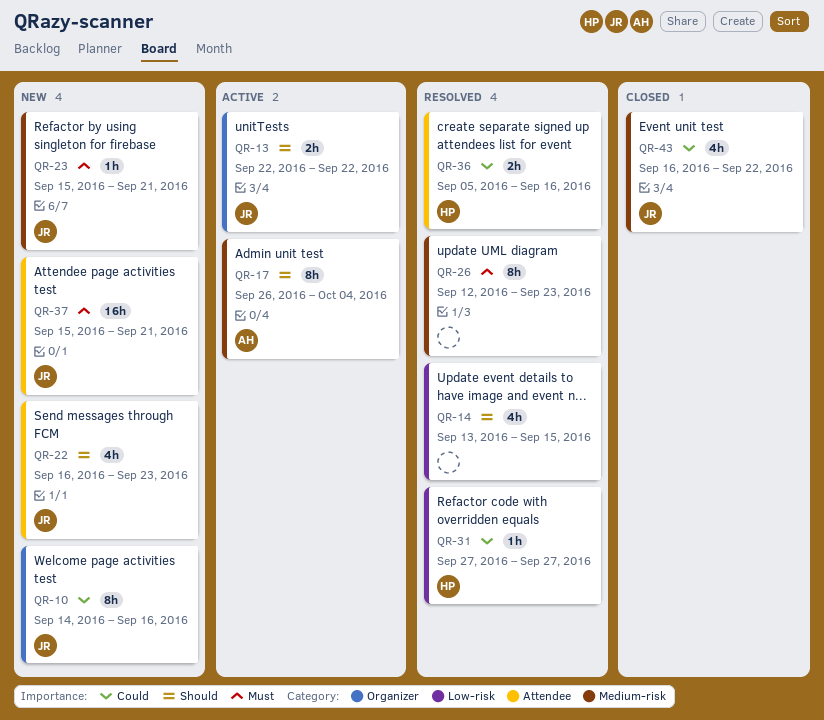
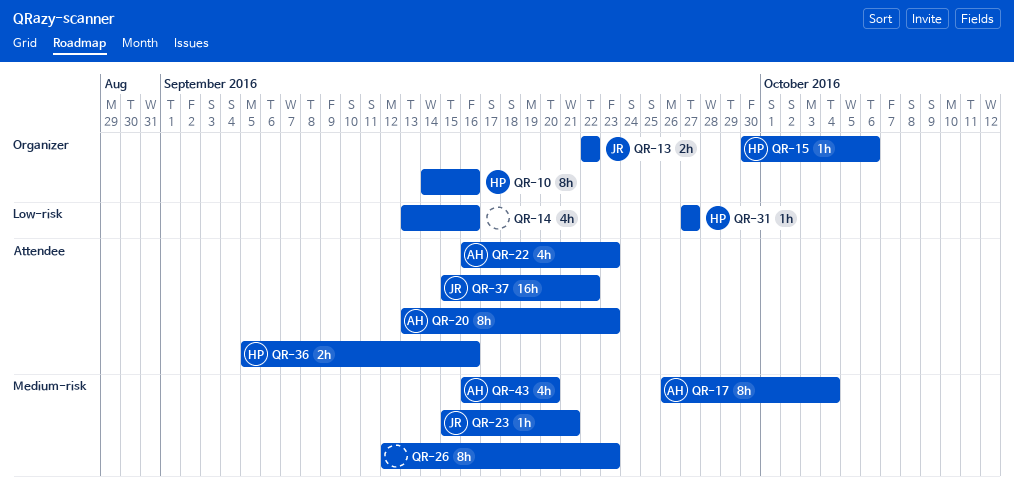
QR-10, owner: JR -> HP
QR-14, due: Sep 15 -> Sep 16
QR-15: none -> present
QR-20: none -> present
QR-22, owner: JR -> AH
QR-37, due: Sep 21 -> Sep 22
QR-43, owner: JR -> AH
QR-43, due: Sep 22 -> Sep 20

